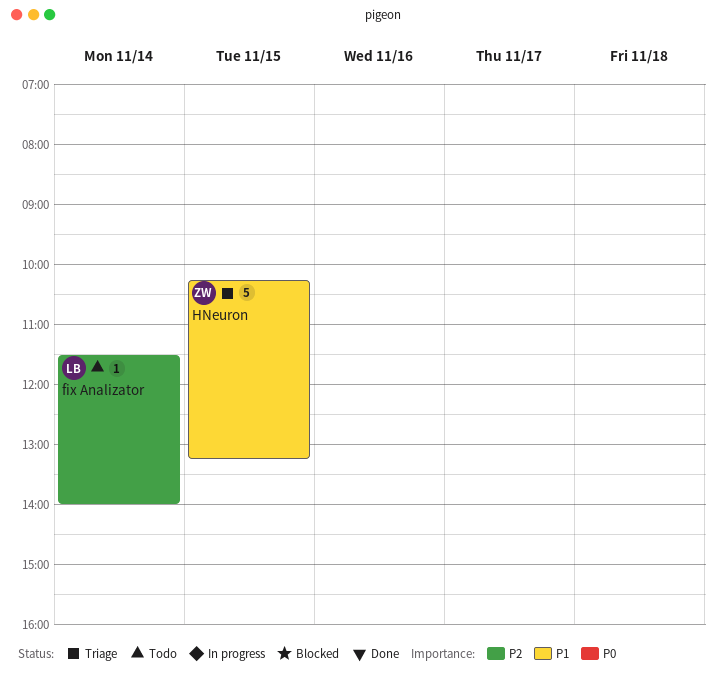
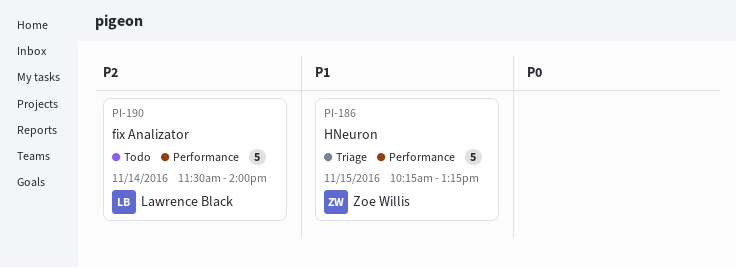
fix Analizator, estimate: 1 -> 5

